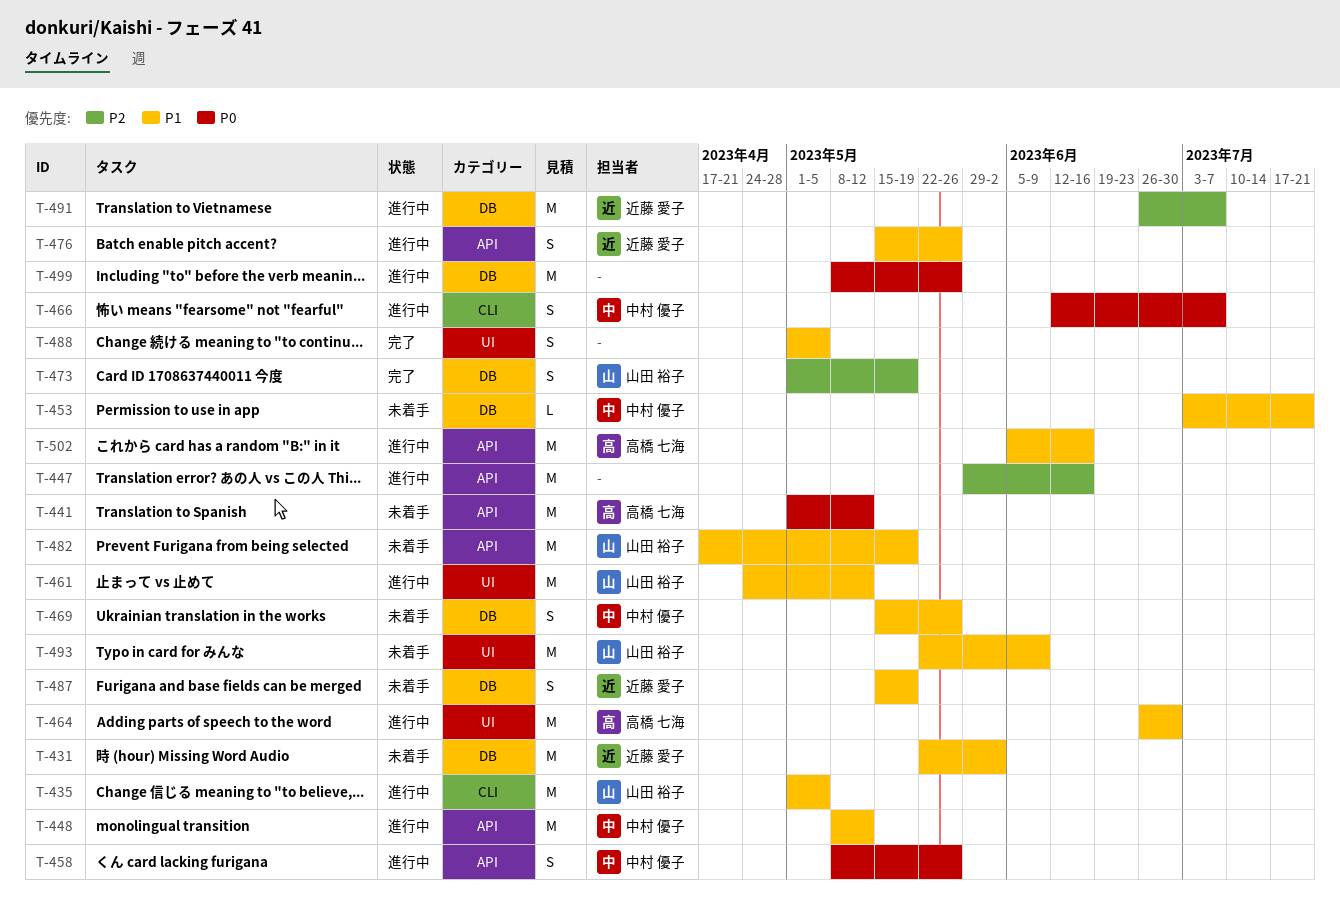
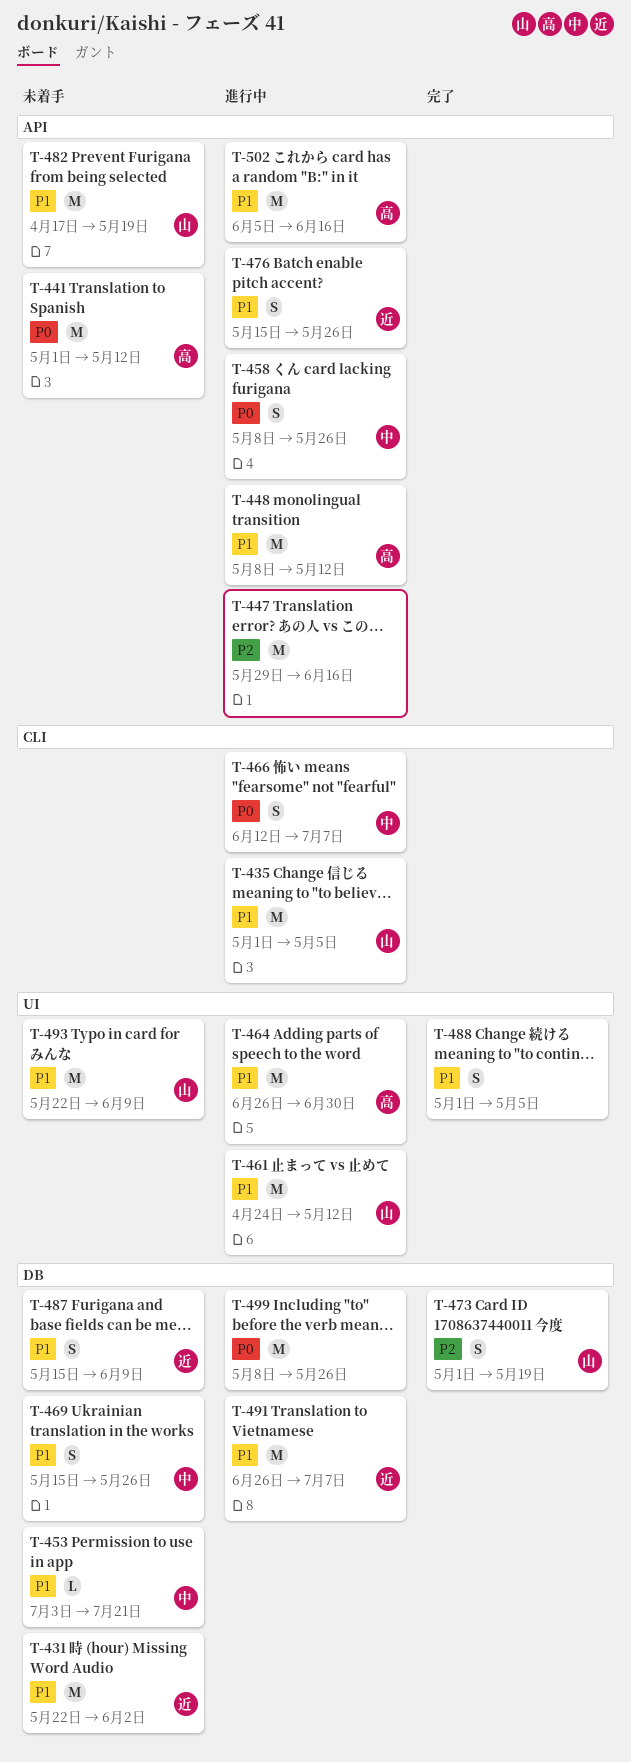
T-448, owner: 中村 優子 -> 高橋 七海
T-487, due: May 19 -> Jun 9
T-491, priority: P2 -> P1

